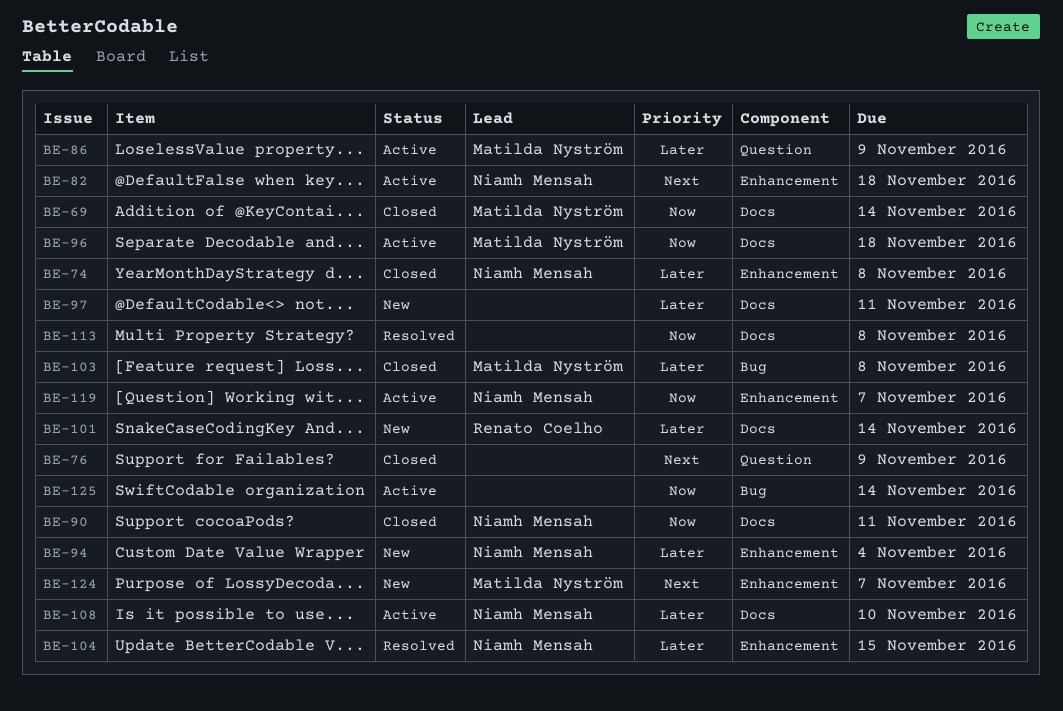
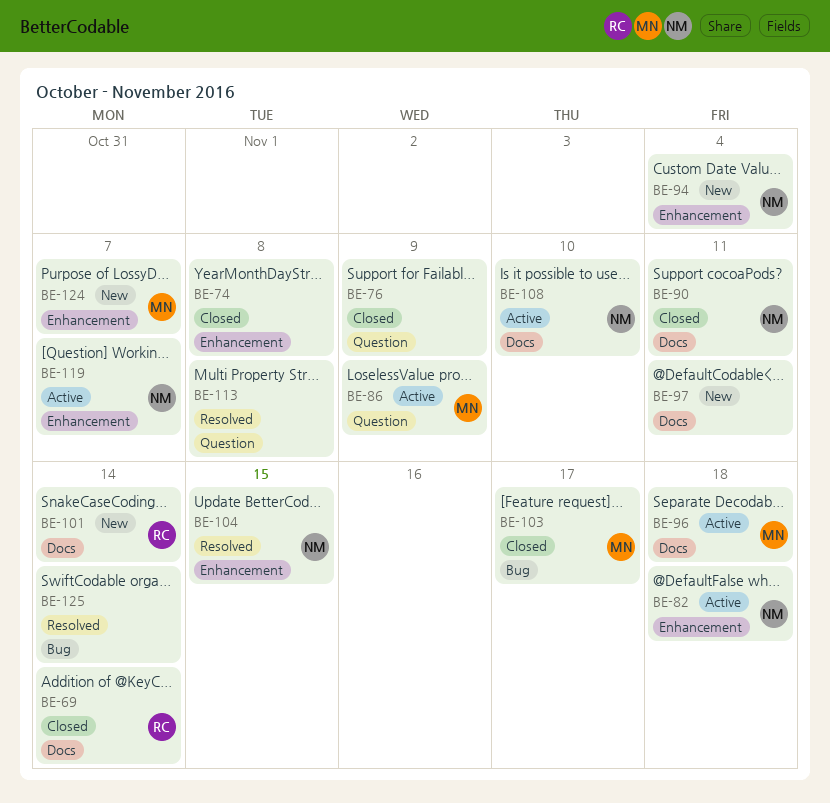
BE-69, owner: Matilda Nyström -> Renato Coelho
BE-74, owner: Niamh Mensah -> none
BE-103, due: Nov 8 -> Nov 17
BE-113, label: Docs -> Question
BE-125, status: Active -> Resolved

